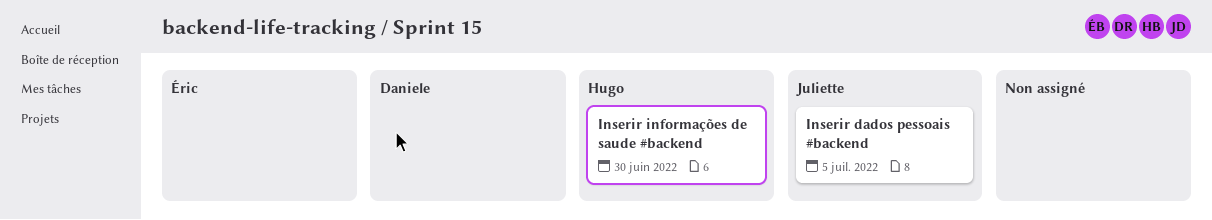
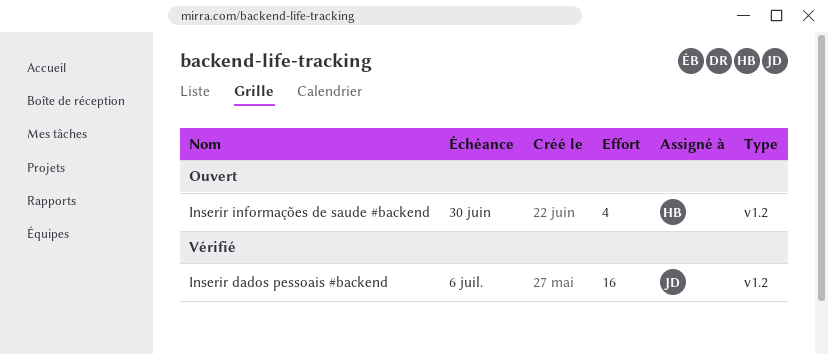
Inserir dados pessoais #backend, due: Jul 5 -> Jul 6

